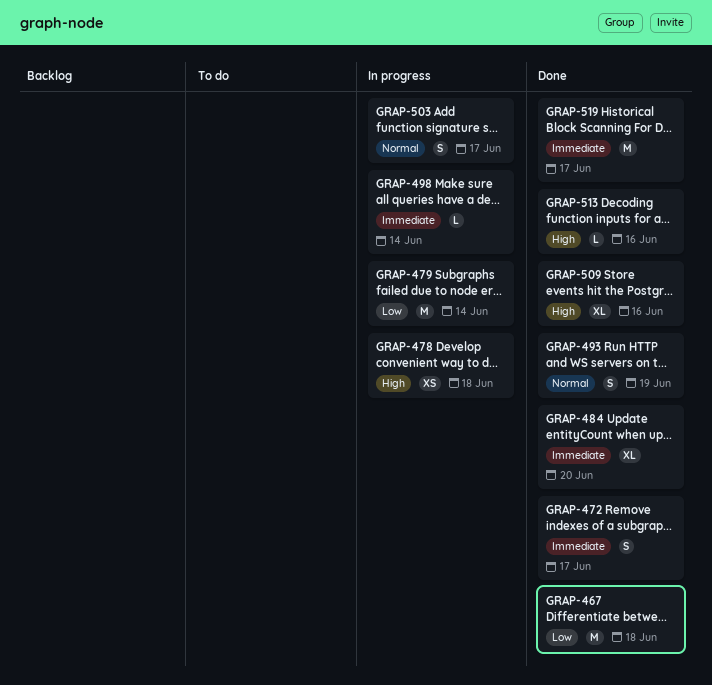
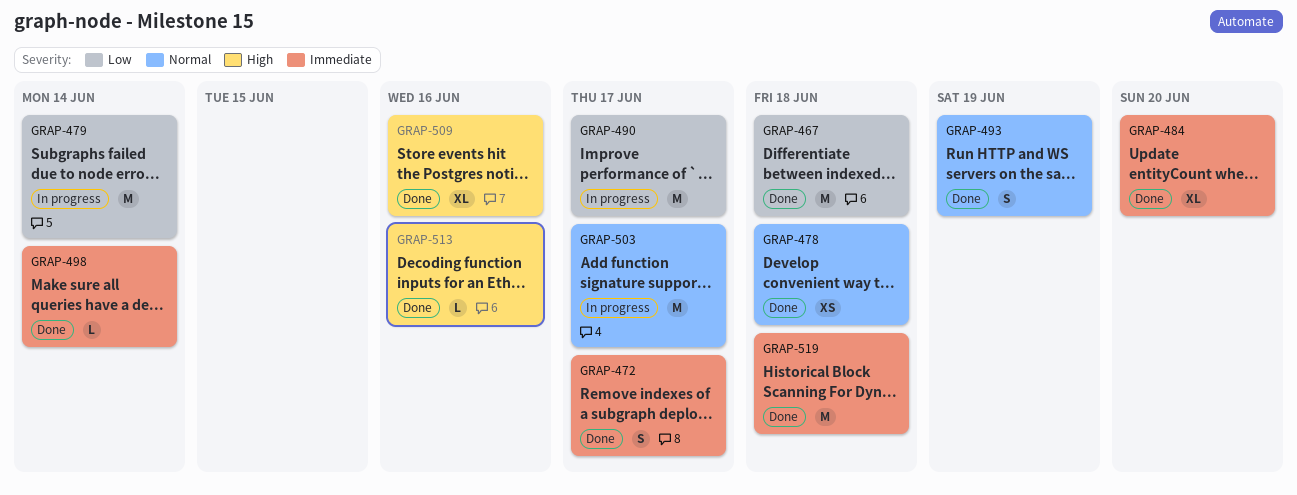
GRAP-478, status: In progress -> Done
GRAP-478, priority: High -> Normal
GRAP-490: none -> present
GRAP-498, status: In progress -> Done
GRAP-503, estimate: S -> M
GRAP-519, due: Jun 17 -> Jun 18

